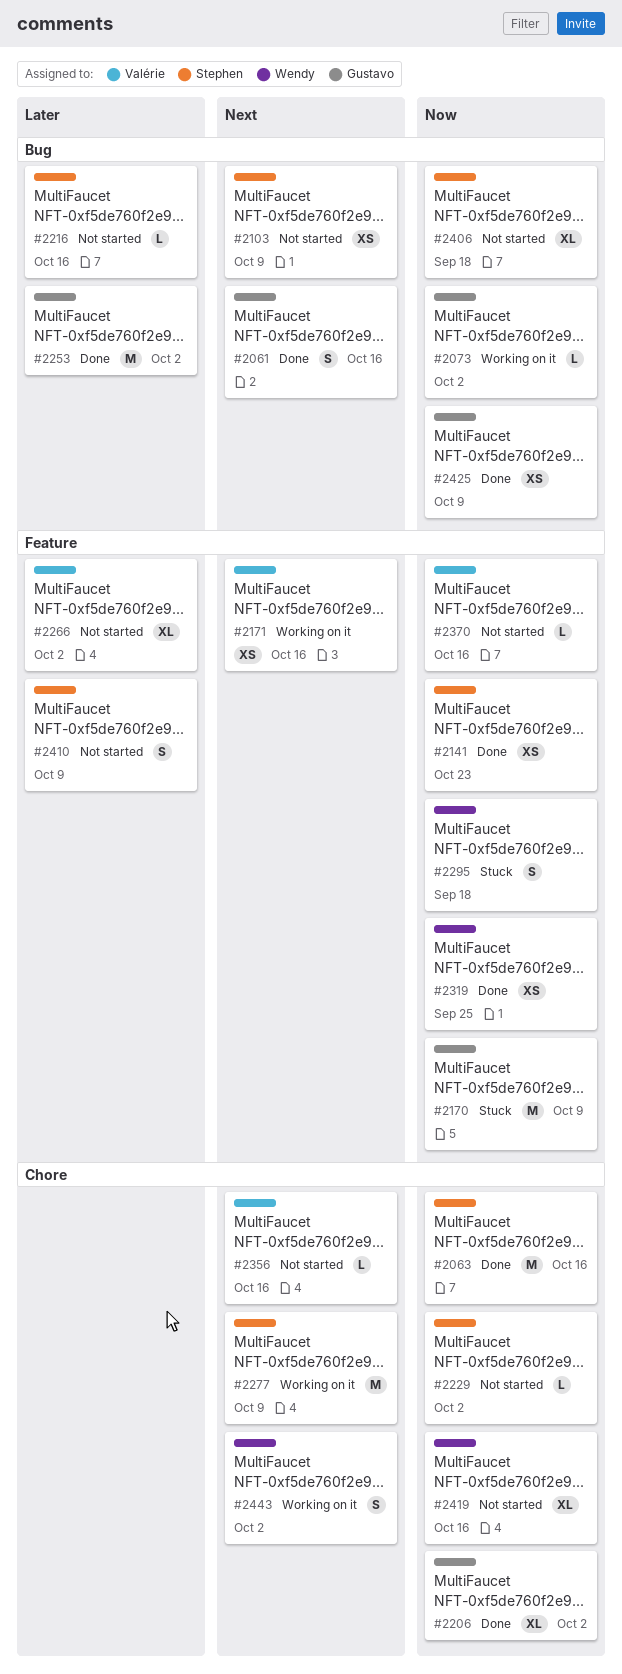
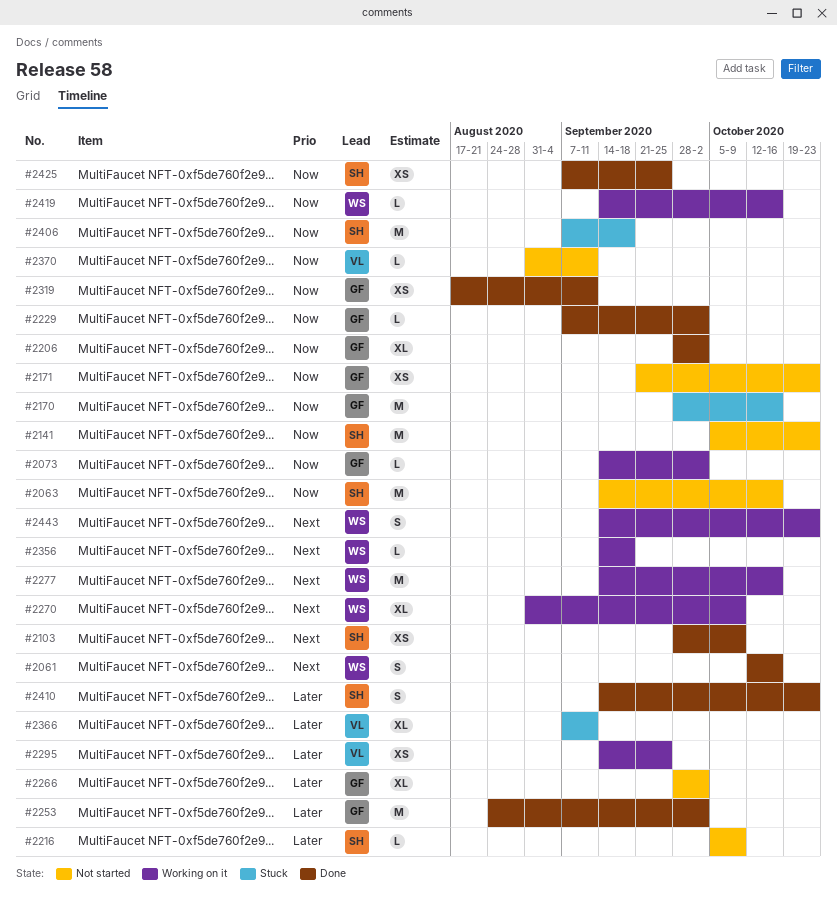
#2061, owner: Gustavo -> Wendy
#2063, status: Done -> Not started
#2103, status: Not started -> Done
#2141, status: Done -> Not started
#2141, estimate: XS -> M
#2170, due: Oct 9 -> Oct 16
#2171, status: Working on it -> Not started
#2171, owner: Valérie -> Gustavo
#2171, priority: Next -> Now
#2171, due: Oct 16 -> Oct 23
#2216, due: Oct 16 -> Oct 9
#2229, status: Not started -> Done
#2229, owner: Stephen -> Gustavo
#2266, owner: Valérie -> Gustavo
#2270: none -> present
#2277, owner: Stephen -> Wendy
#2277, due: Oct 9 -> Oct 16
#2295, status: Stuck -> Working on it
#2295, owner: Wendy -> Valérie
#2295, priority: Now -> Later
#2295, estimate: S -> XS
#2295, due: Sep 18 -> Sep 25
#2319, owner: Wendy -> Gustavo
#2319, due: Sep 25 -> Sep 11
#2356, status: Not started -> Working on it
#2356, owner: Valérie -> Wendy
#2356, due: Oct 16 -> Sep 18
#2366: none -> present
#2370, due: Oct 16 -> Sep 11
#2406, status: Not started -> Stuck
#2406, estimate: XL -> M
#2410, status: Not started -> Done
#2410, due: Oct 9 -> Oct 23
#2419, status: Not started -> Working on it
#2419, estimate: XL -> L
#2425, owner: Gustavo -> Stephen
#2425, due: Oct 9 -> Sep 25
#2443, due: Oct 2 -> Oct 23

